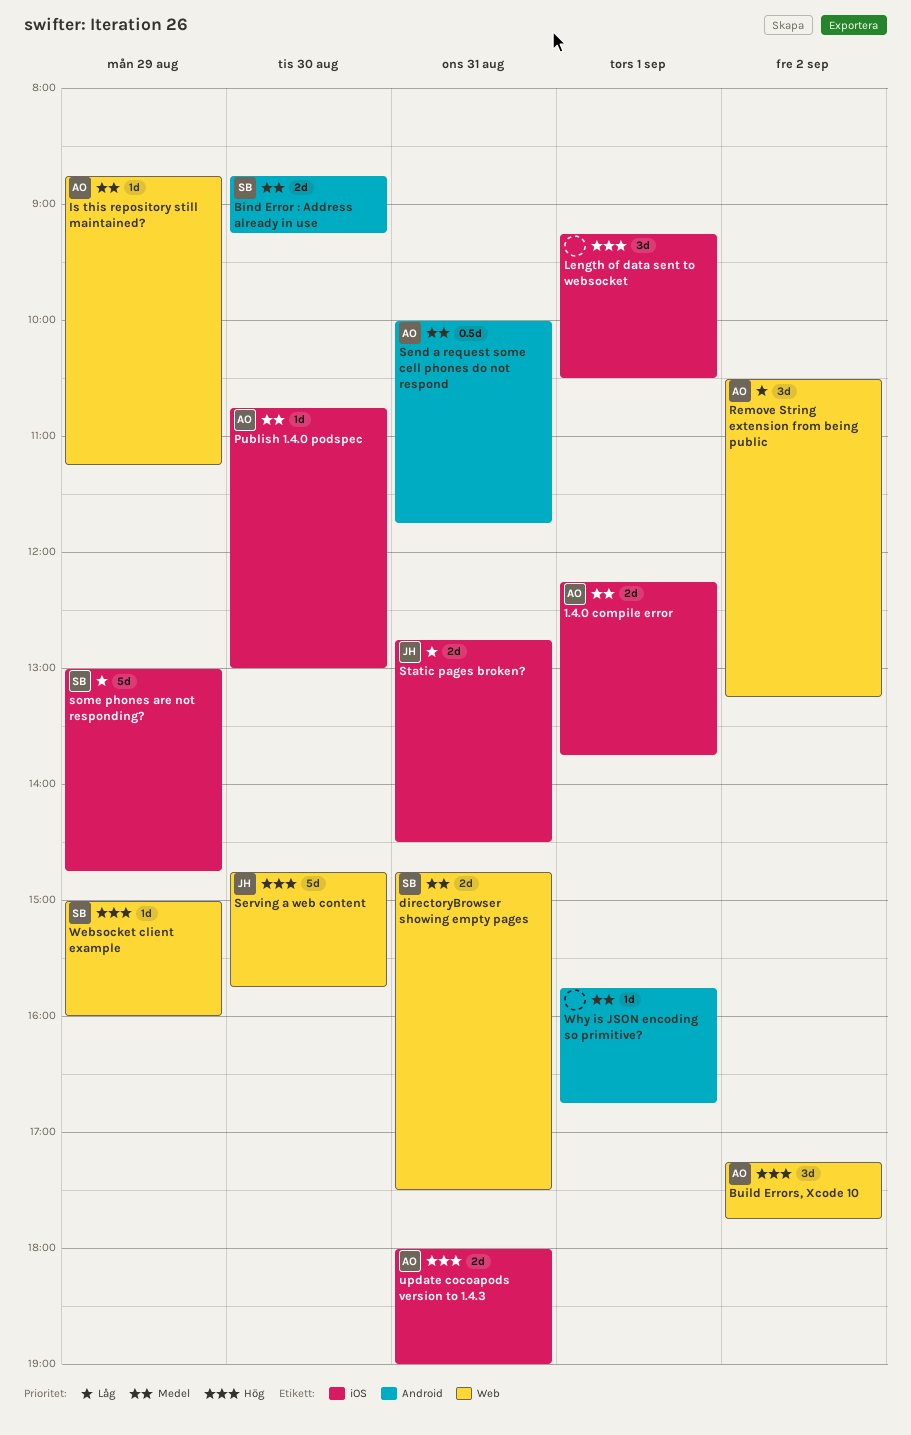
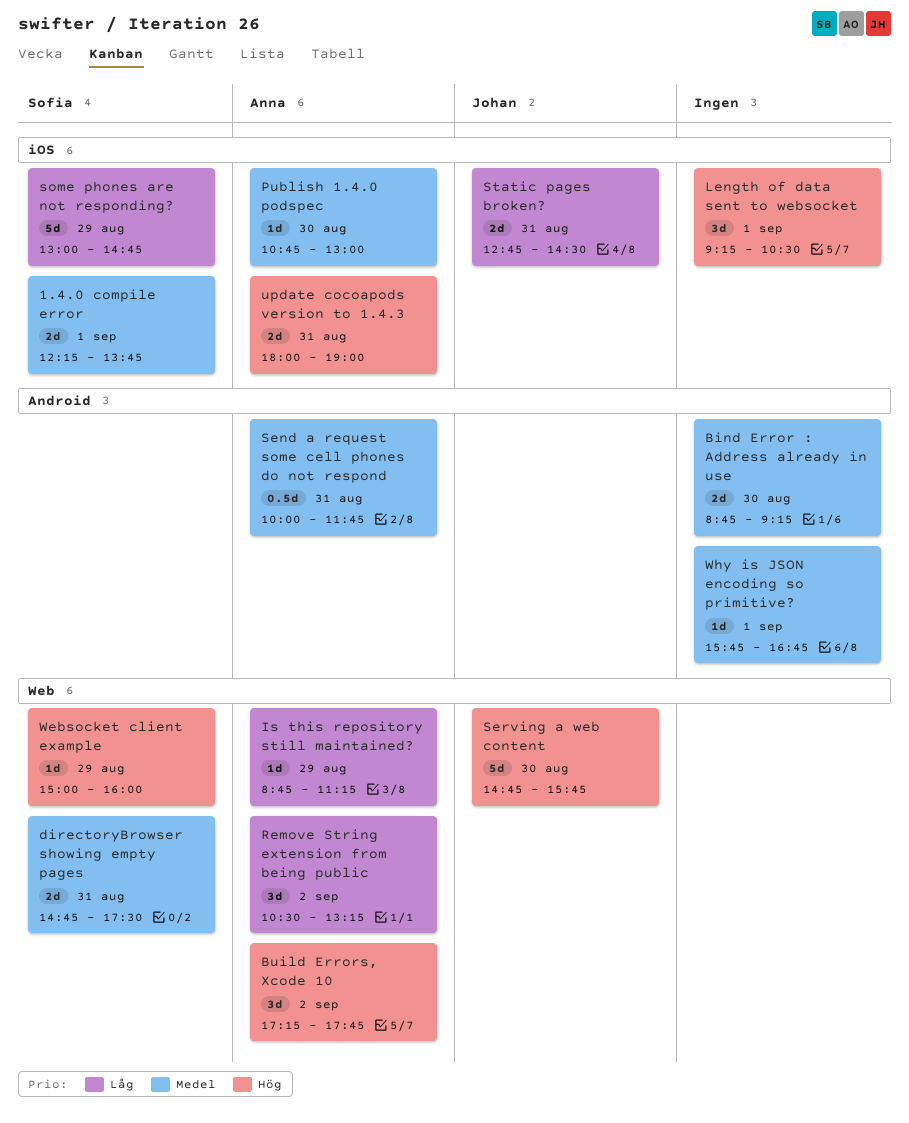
1.4.0 compile error, owner: Anna -> Sofia
Bind Error : Address already in use, owner: Sofia -> none
Is this repository still maintained?, priority: Medel -> Låg

